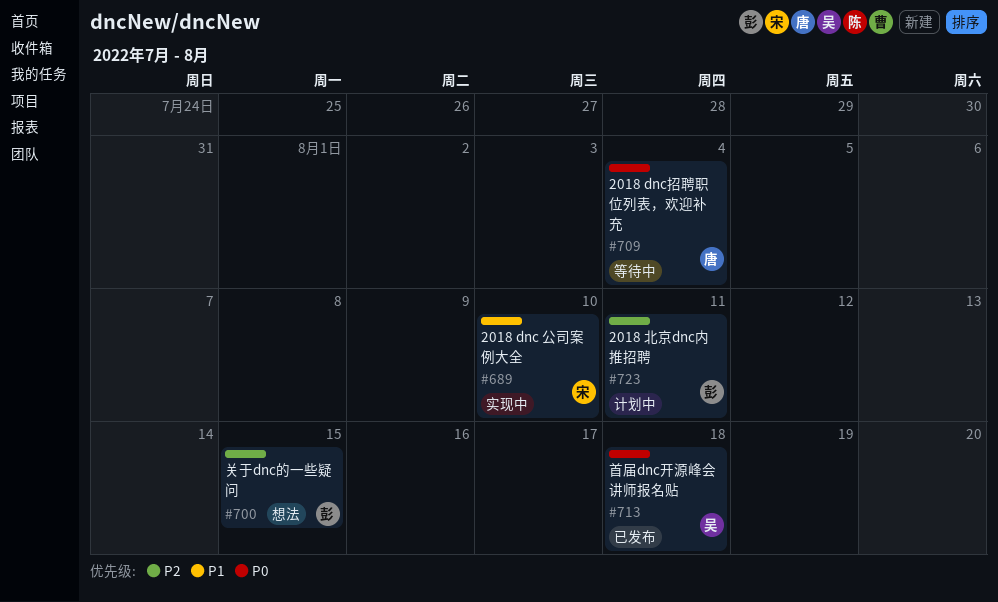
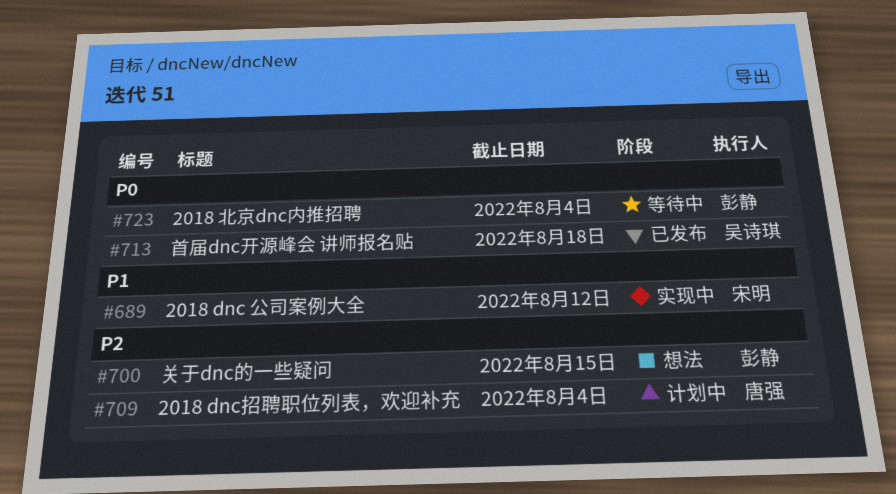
#689, due: Aug 10 -> Aug 12
#709, status: 等待中 -> 计划中
#709, priority: P0 -> P2
#723, status: 计划中 -> 等待中
#723, priority: P2 -> P0
#723, due: Aug 11 -> Aug 4

